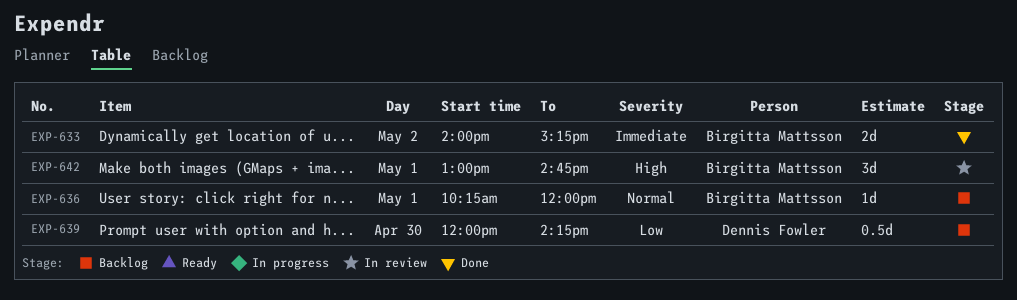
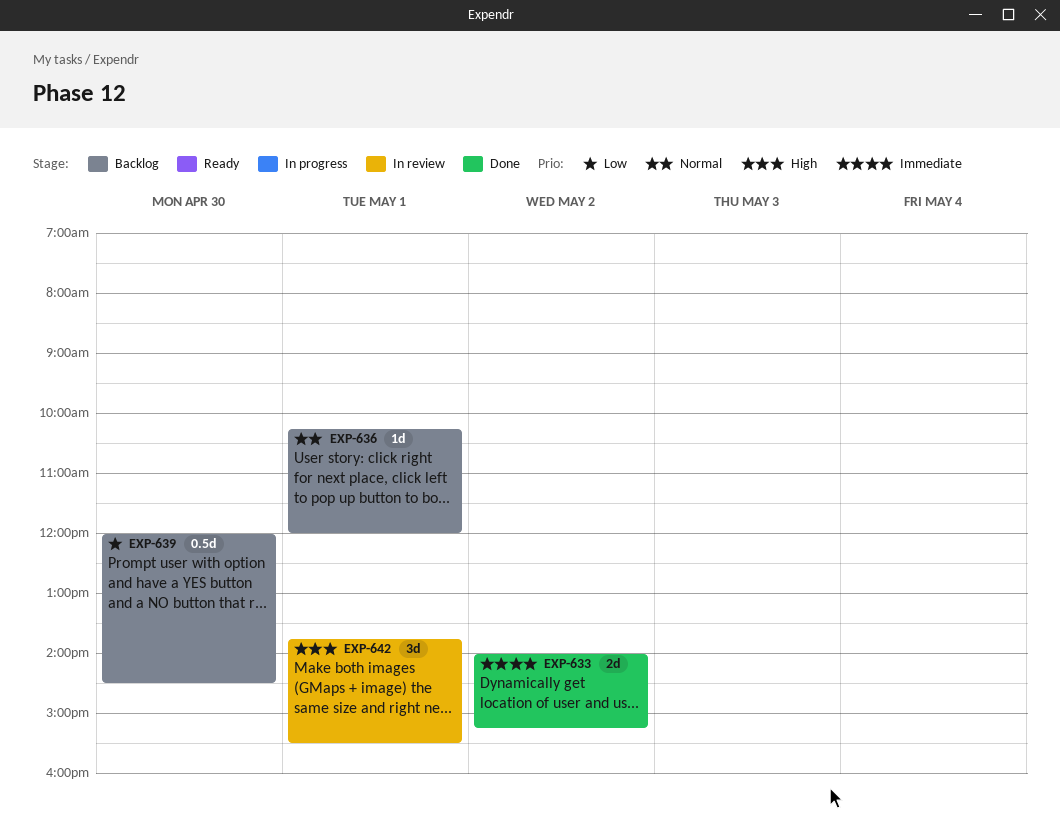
EXP-639, ends: 14:15 -> 14:30
EXP-642, begins: 13:00 -> 13:45
EXP-642, ends: 14:45 -> 15:30

